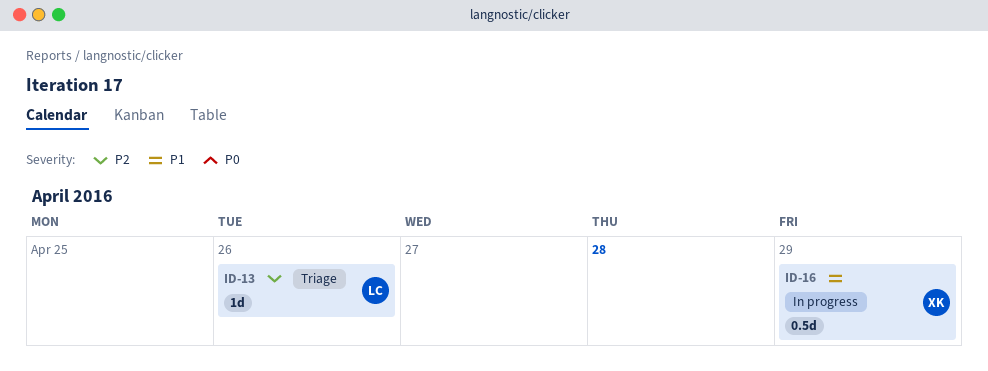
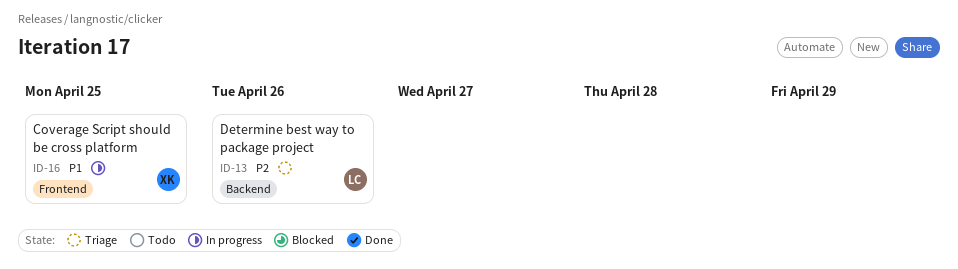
ID-16, due: Apr 29 -> Apr 25

